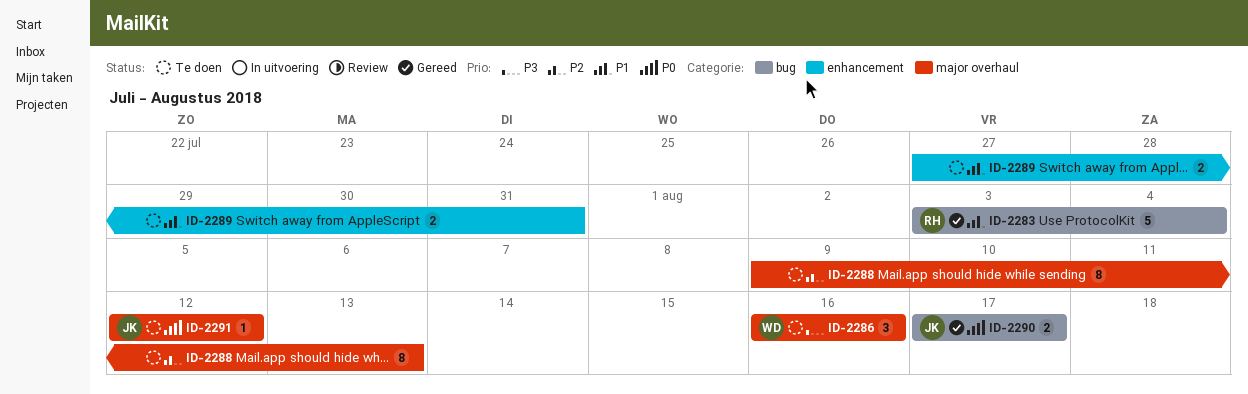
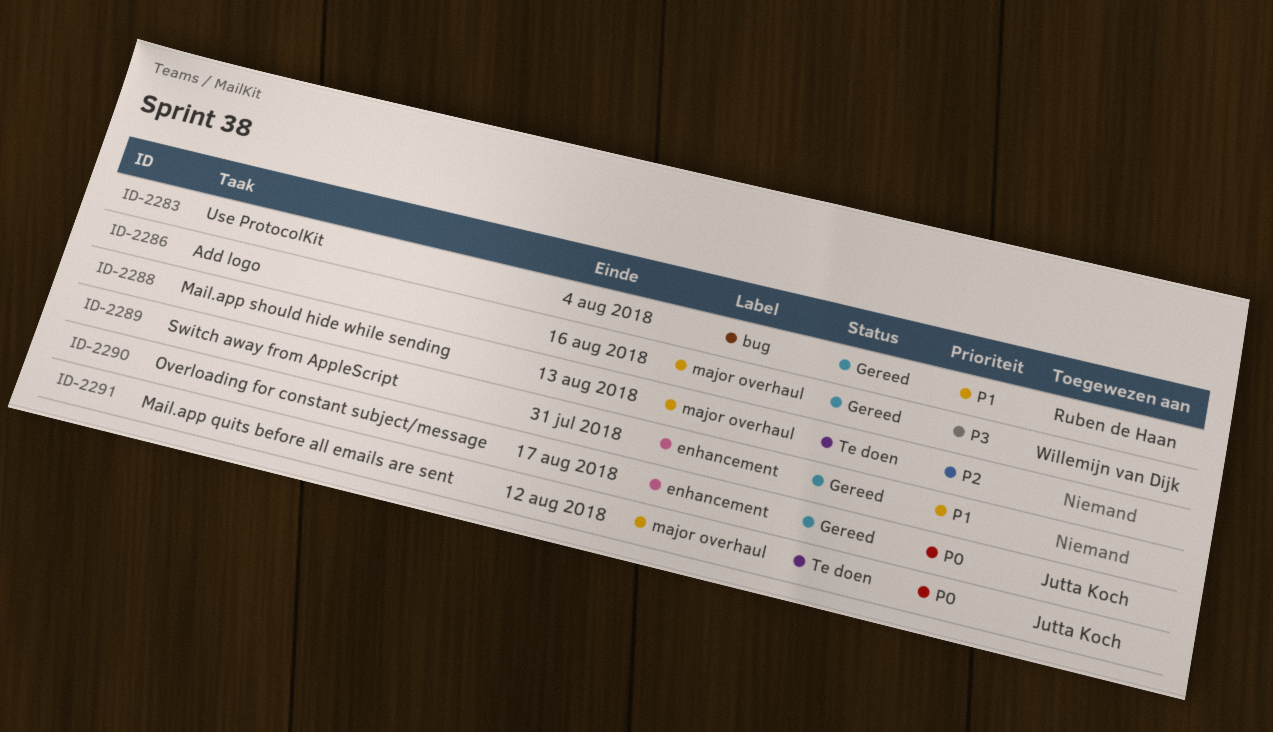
ID-2286, status: Te doen -> Gereed
ID-2289, status: Te doen -> Gereed
ID-2290, label: bug -> enhancement

